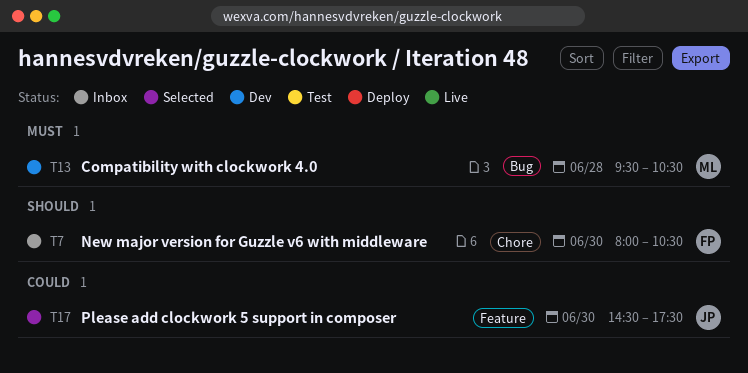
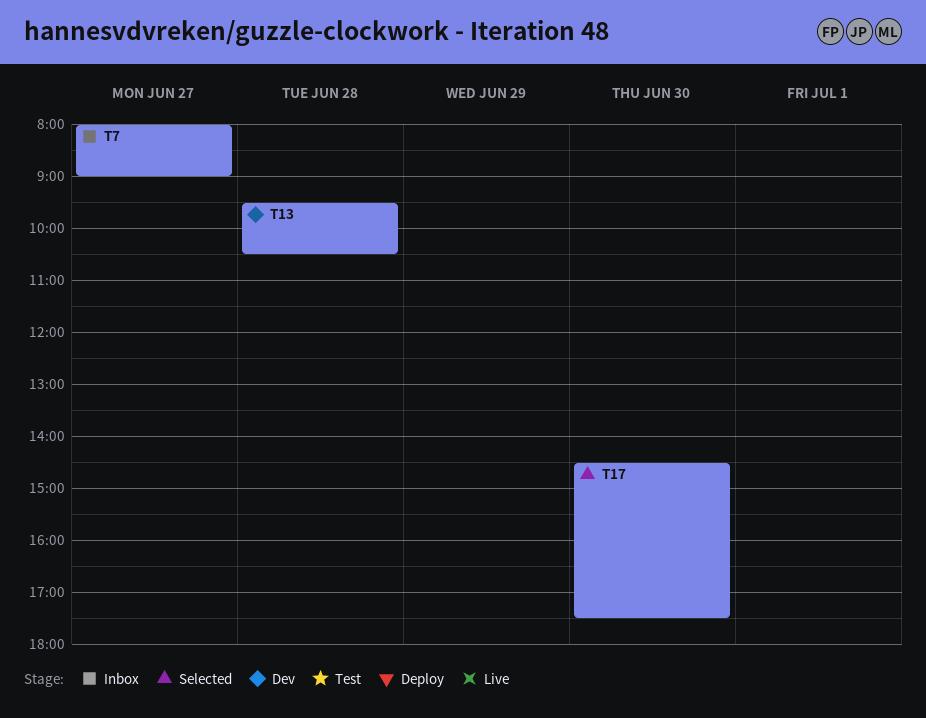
T7, day: Jun 30 -> Jun 27
T7, ends: 10:30 -> 09:00

